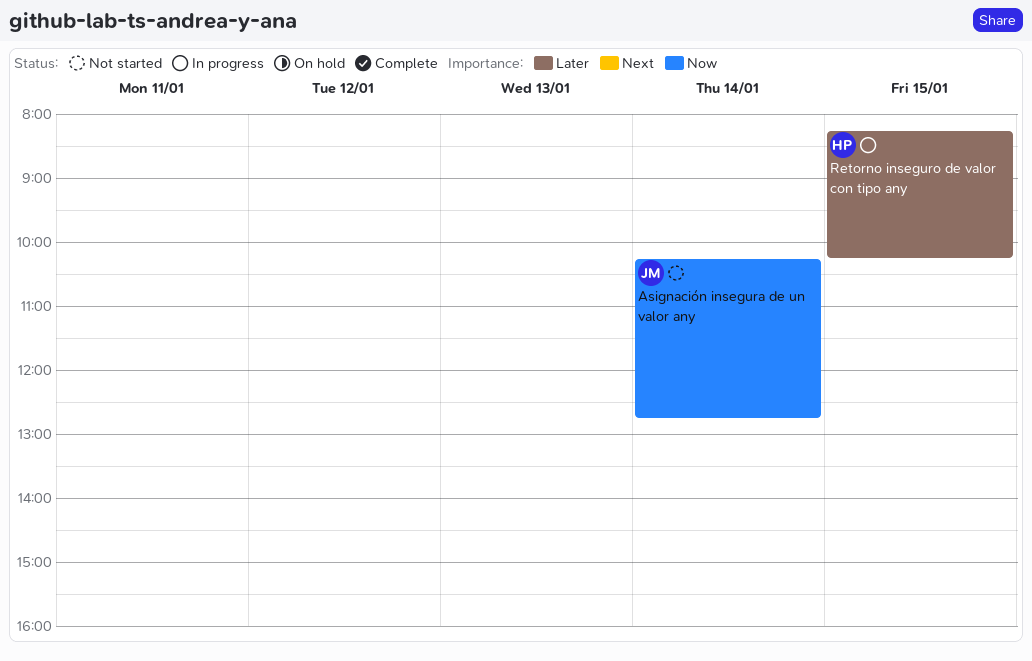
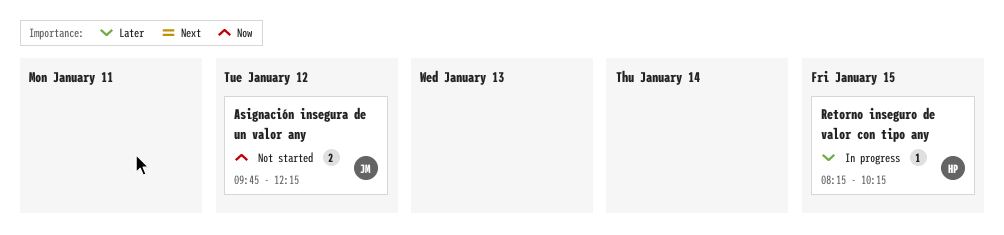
Asignación insegura de un valor any, day: Jan 14 -> Jan 12
Asignación insegura de un valor any, begins: 10:15 -> 09:45
Asignación insegura de un valor any, ends: 12:45 -> 12:15

